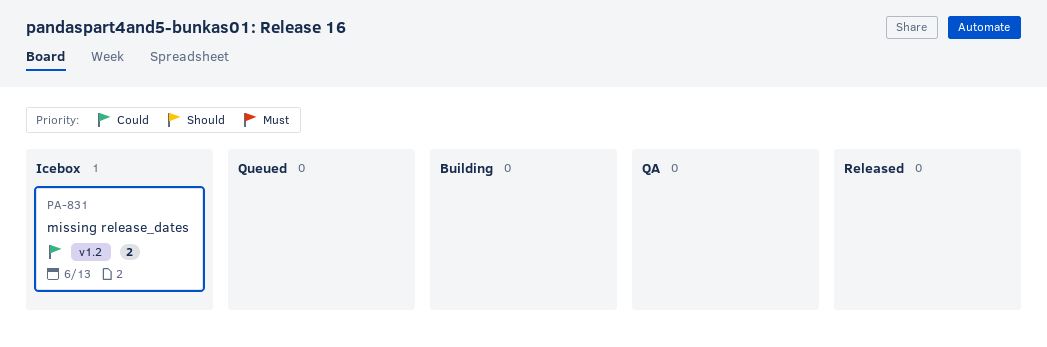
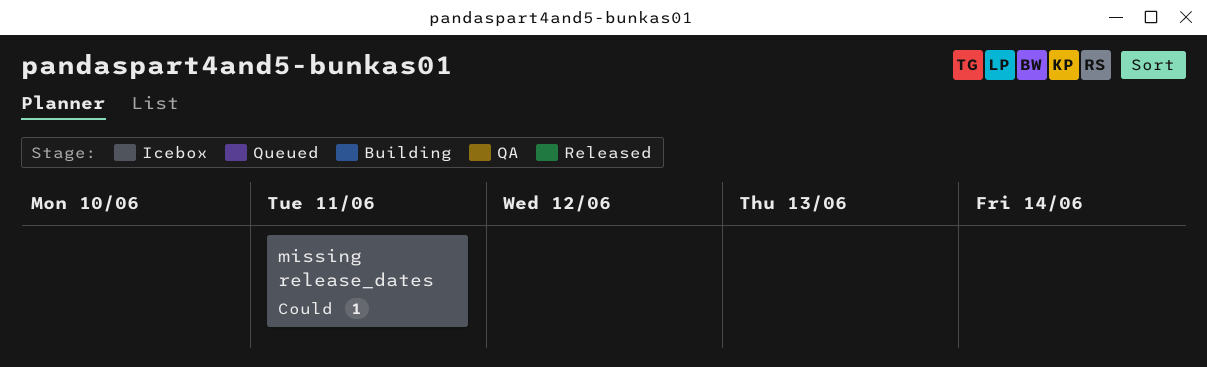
missing release_dates, estimate: 2 -> 1
missing release_dates, due: Jun 13 -> Jun 11

